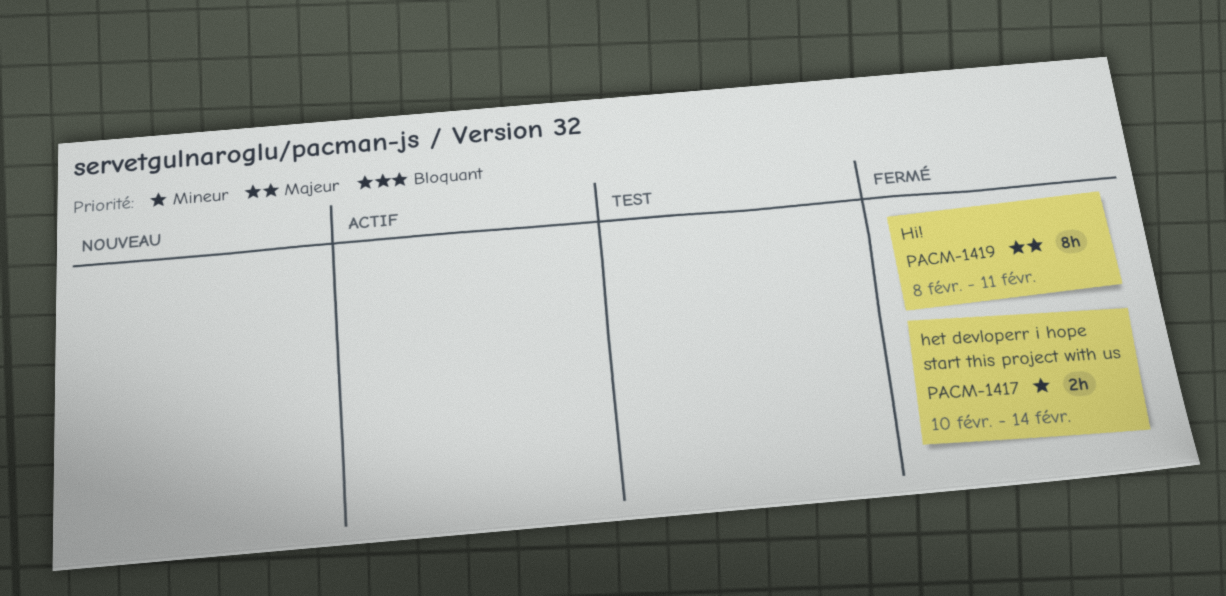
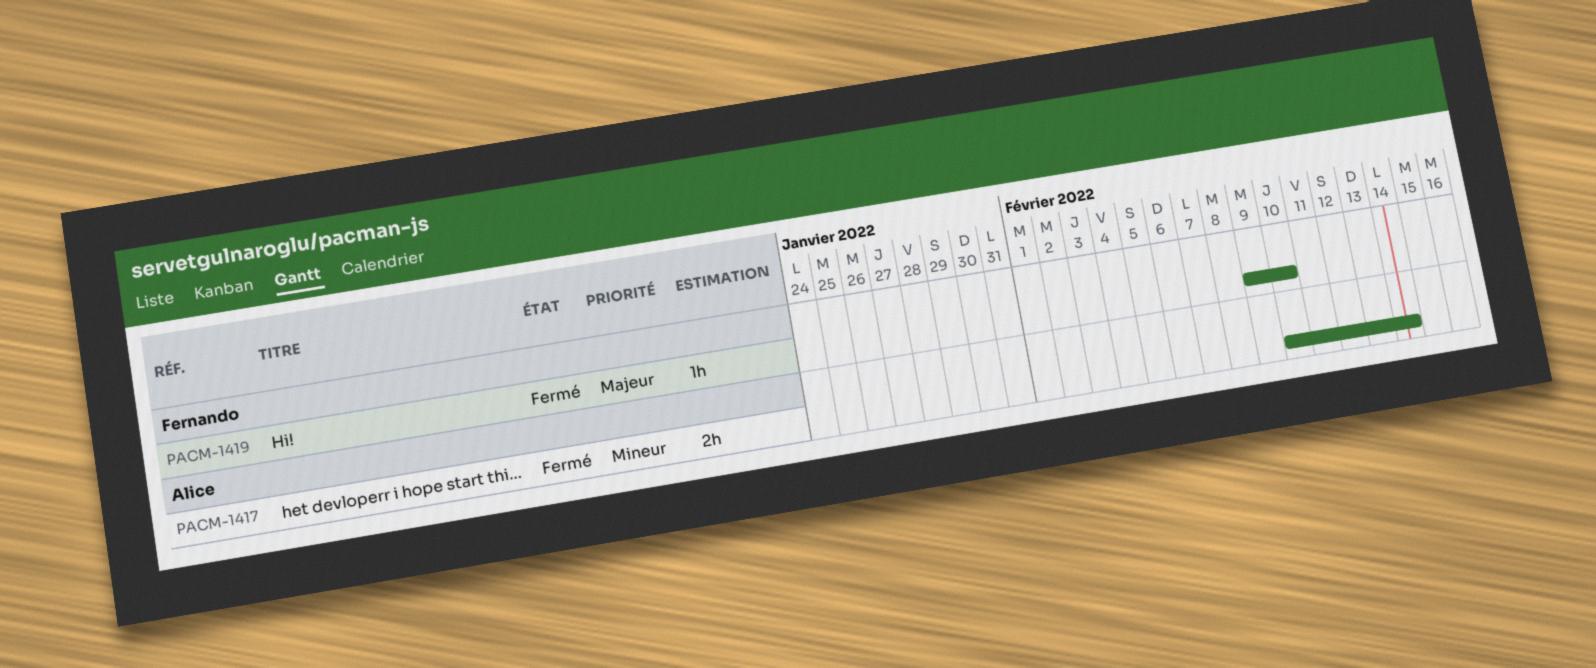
PACM-1419, estimate: 8h -> 1h
PACM-1419, start: Feb 8 -> Feb 9
PACM-1419, due: Feb 11 -> Feb 10

